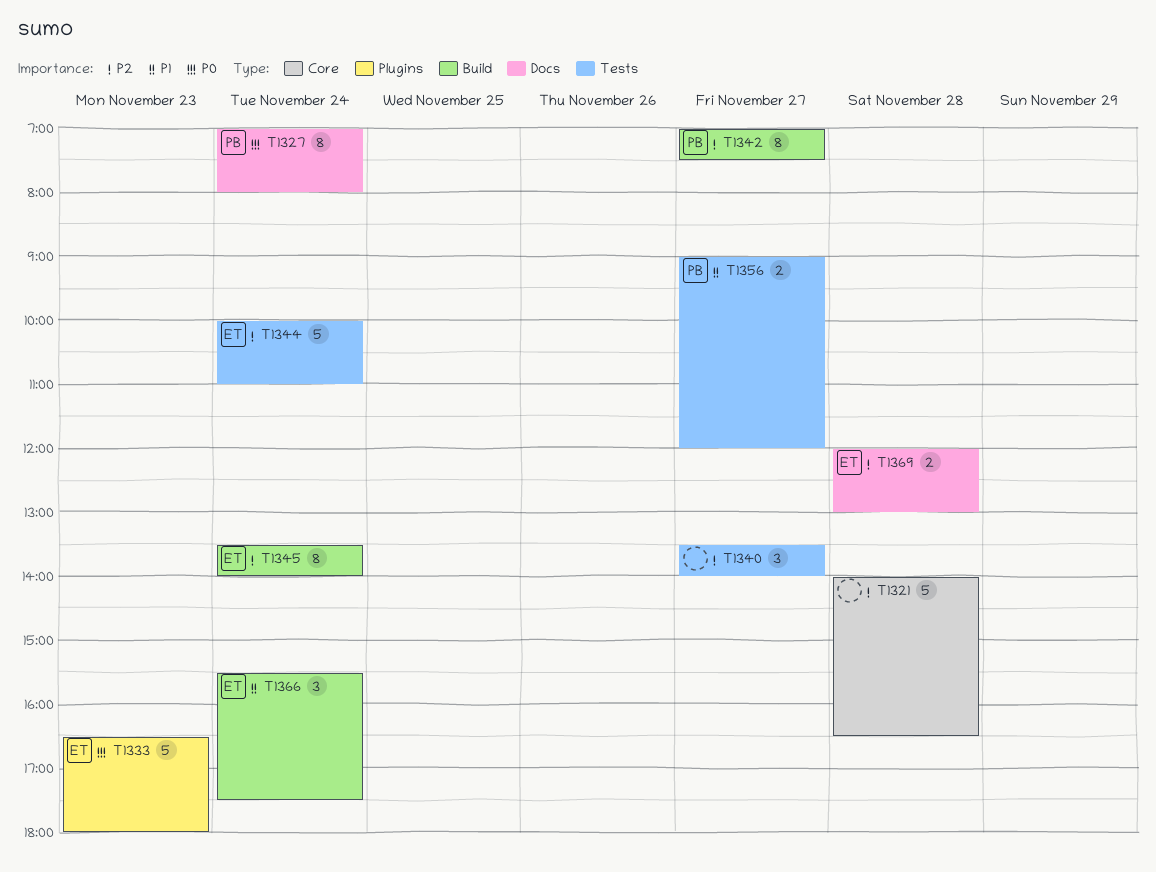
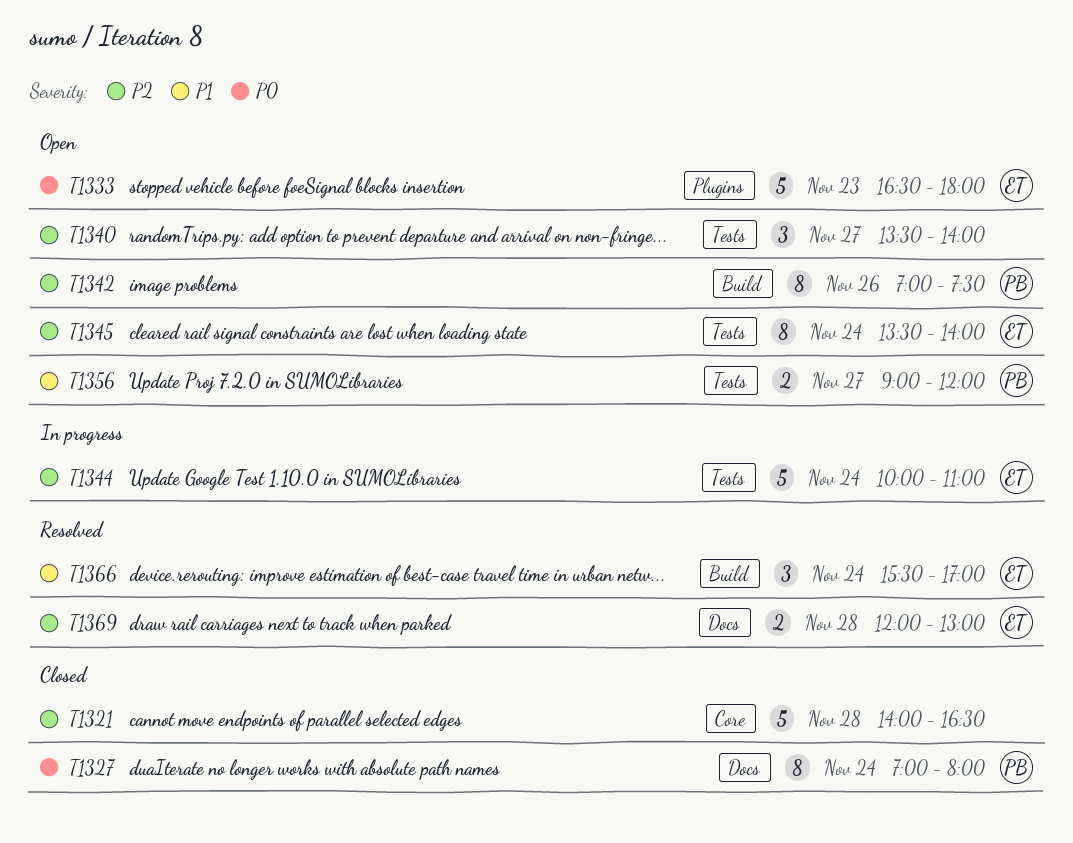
T1342, day: Nov 27 -> Nov 26
T1345, label: Build -> Tests
T1366, ends: 17:30 -> 17:00

